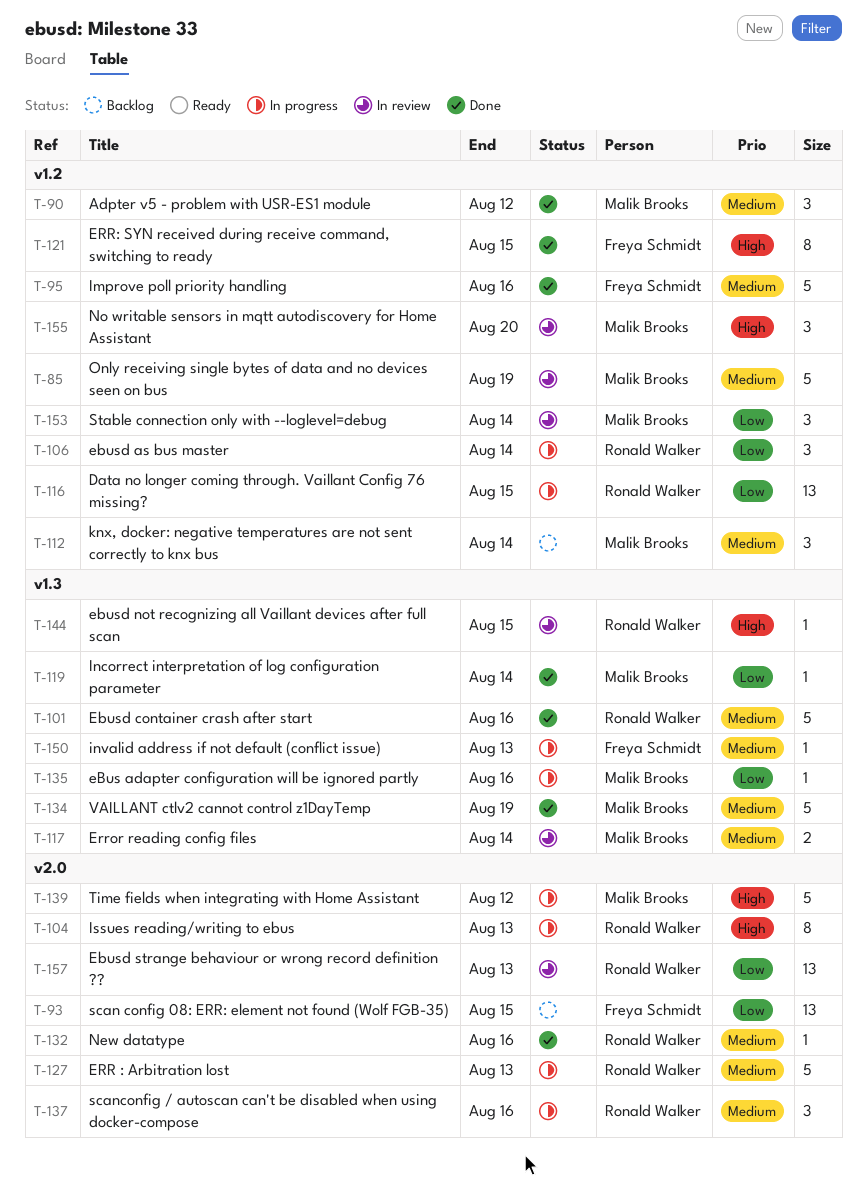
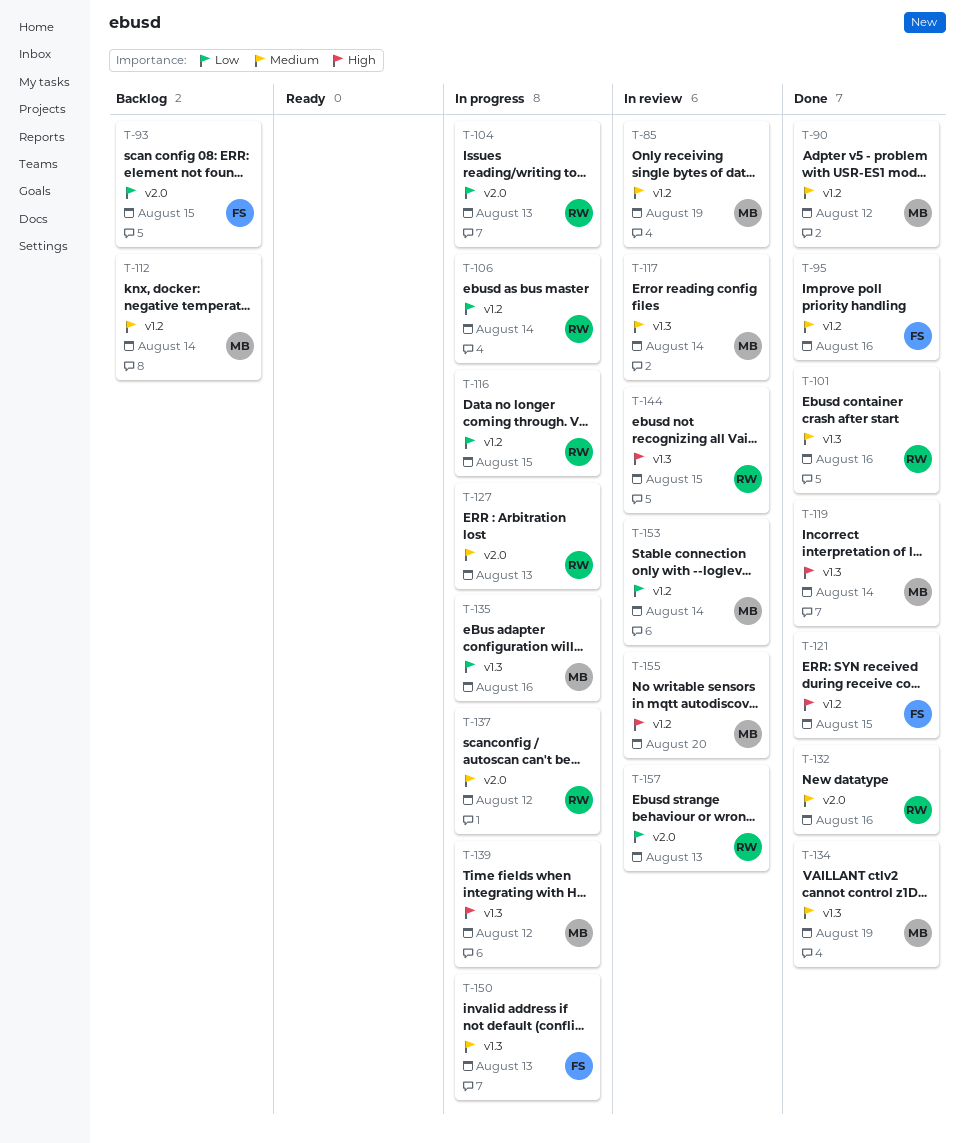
T-104, priority: High -> Low
T-119, priority: Low -> High
T-137, due: Aug 16 -> Aug 12
T-139, label: v2.0 -> v1.3

